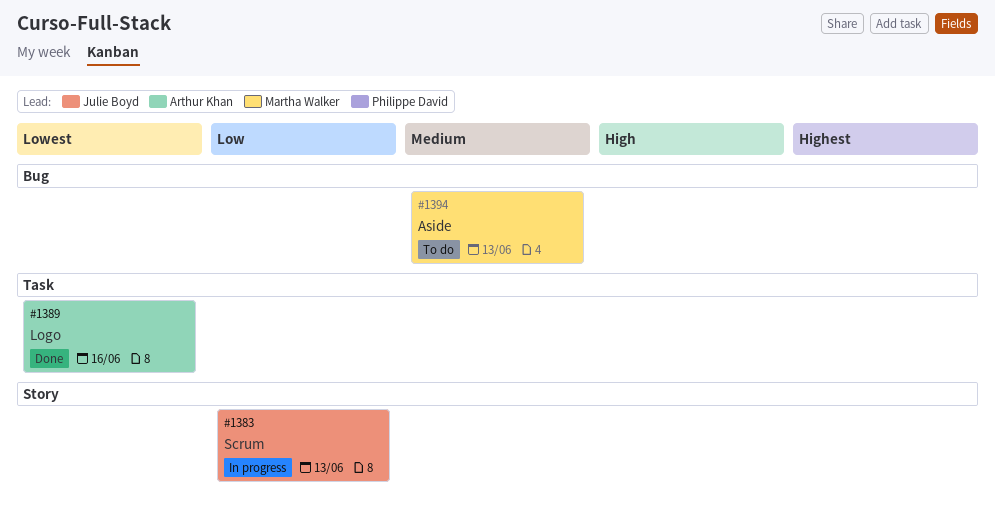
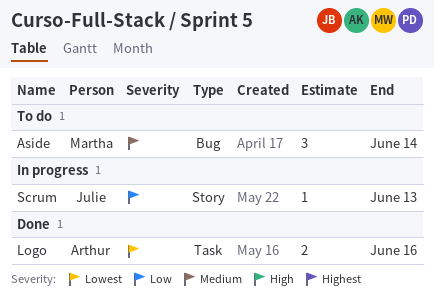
Aside, due: Jun 13 -> Jun 14

